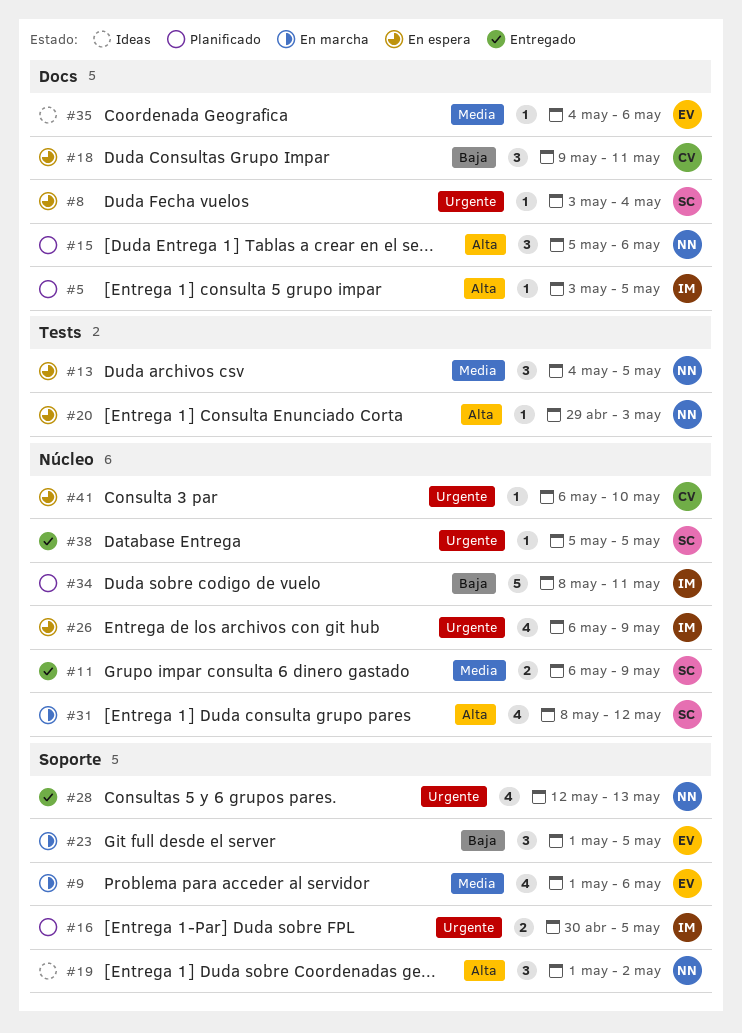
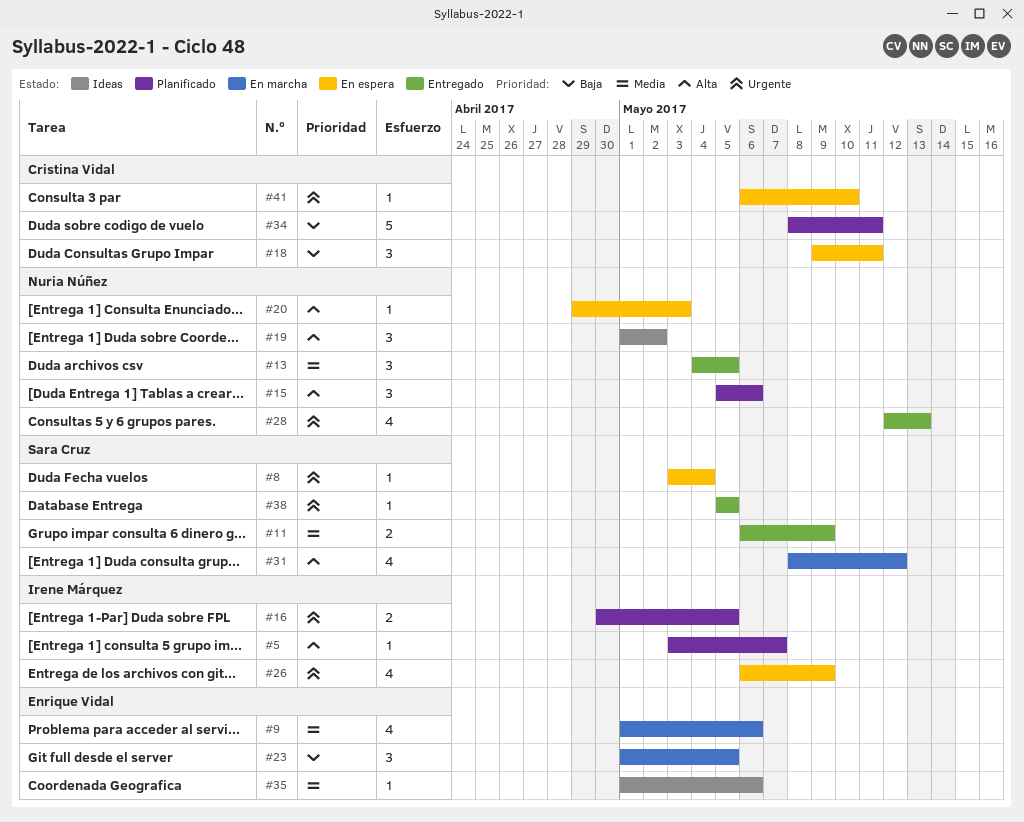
#5, due: May 5 -> May 7
#13, status: En espera -> Entregado
#34, owner: Irene Márquez -> Cristina Vidal
#35, start: May 4 -> May 1

